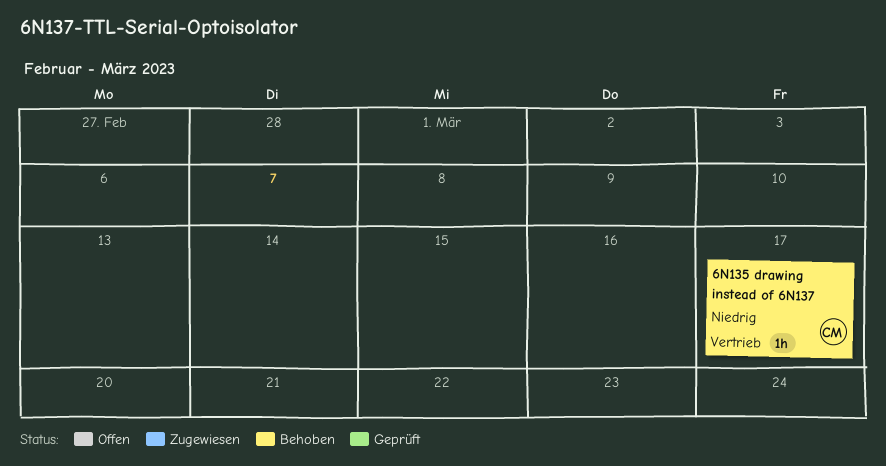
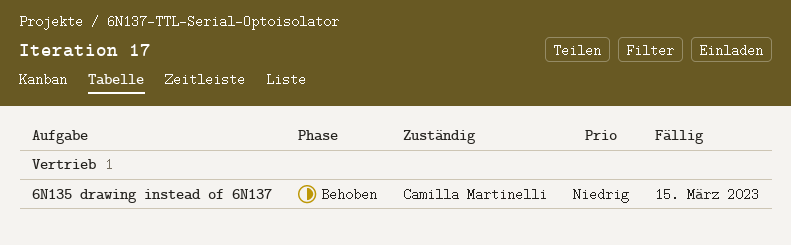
6N135 drawing instead of 6N137, due: Mar 17 -> Mar 15

